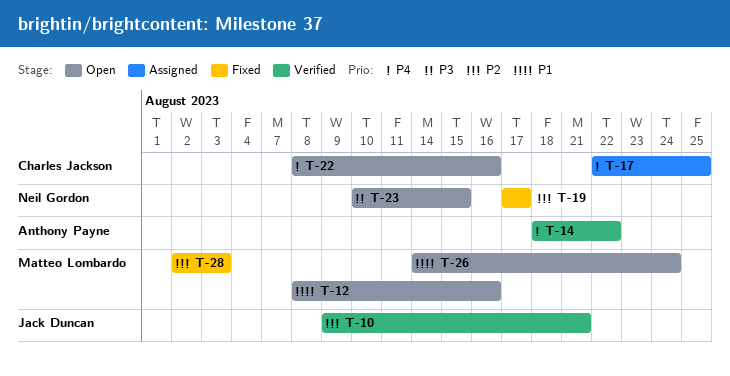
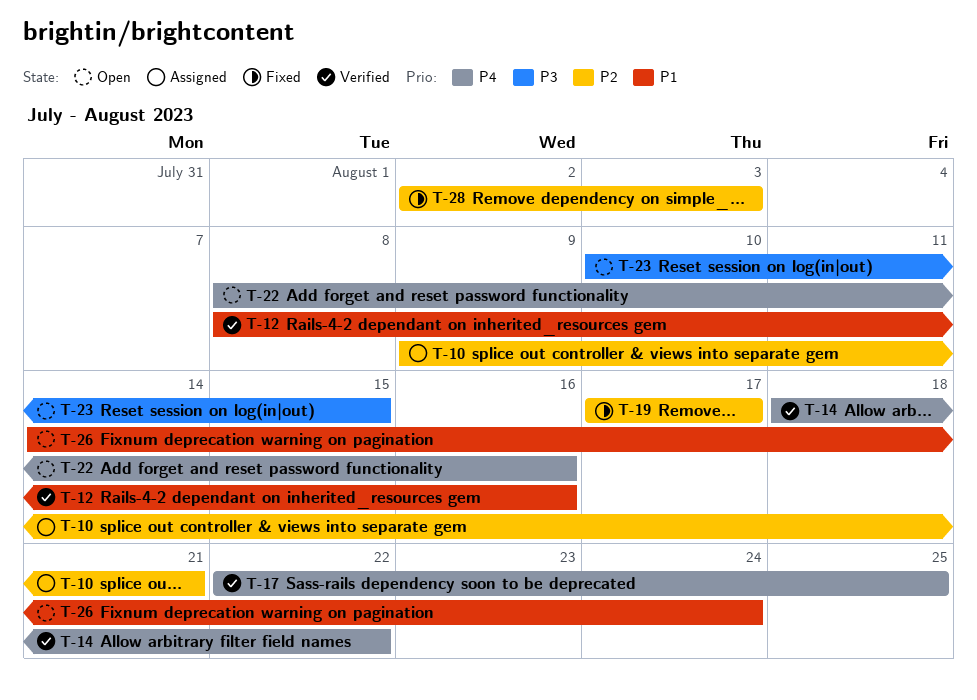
T-10, status: Verified -> Assigned
T-12, status: Open -> Verified
T-17, status: Assigned -> Verified

